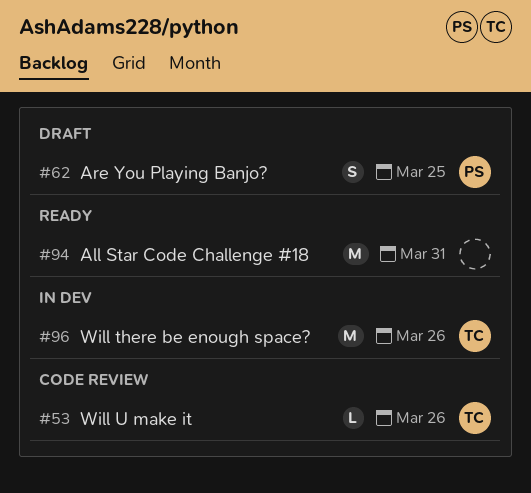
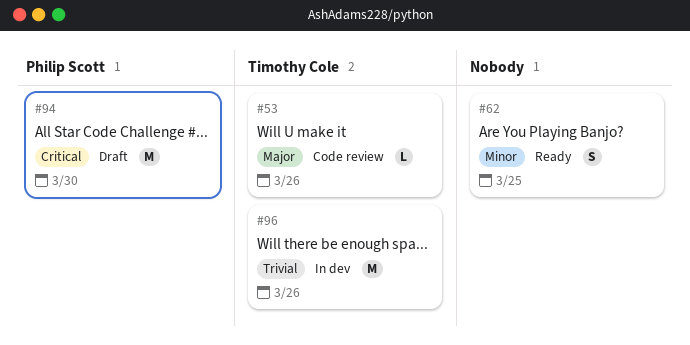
#62, status: Draft -> Ready
#62, owner: Philip Scott -> none
#94, status: Ready -> Draft
#94, owner: none -> Philip Scott
#94, due: Mar 31 -> Mar 30

